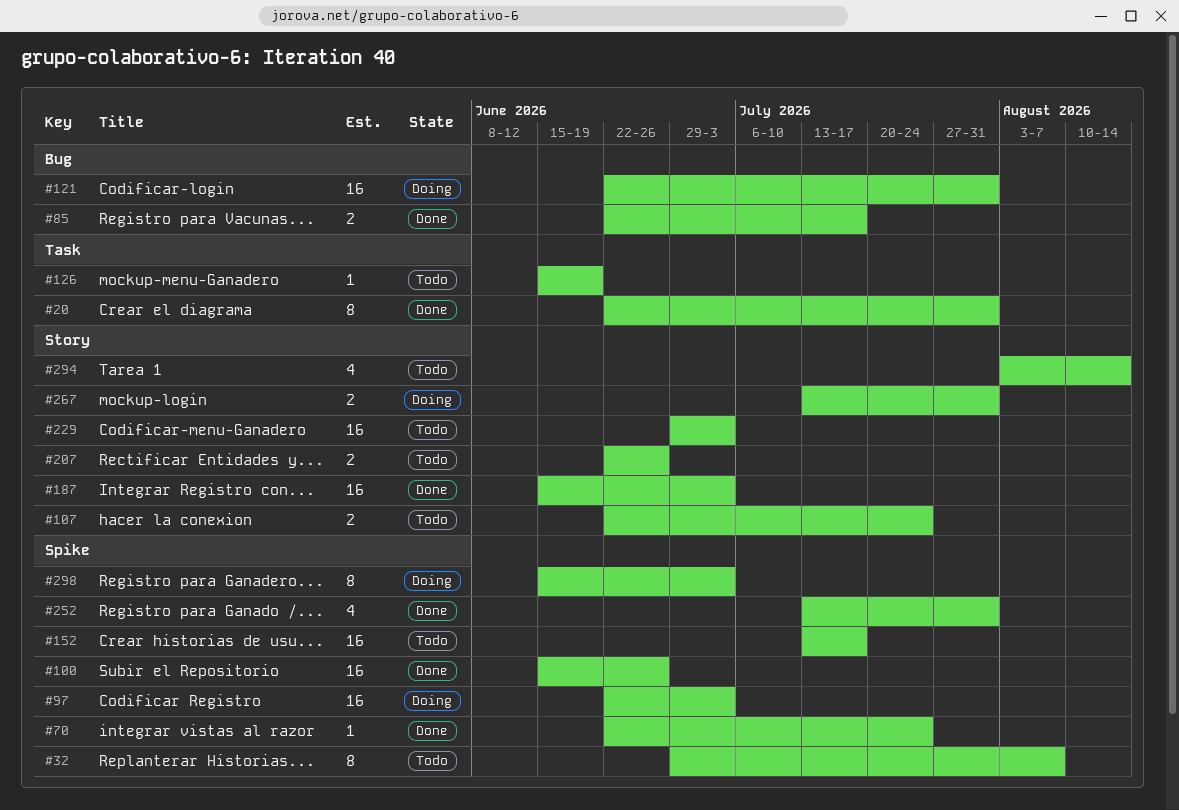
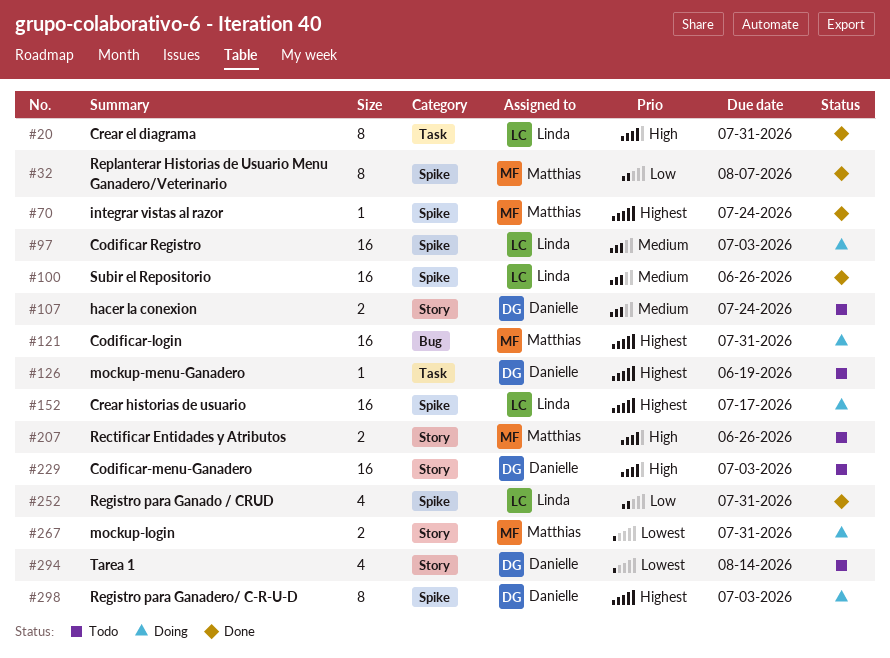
#32, status: Todo -> Done
#85: present -> none
#152, status: Todo -> Doing
#187: present -> none

